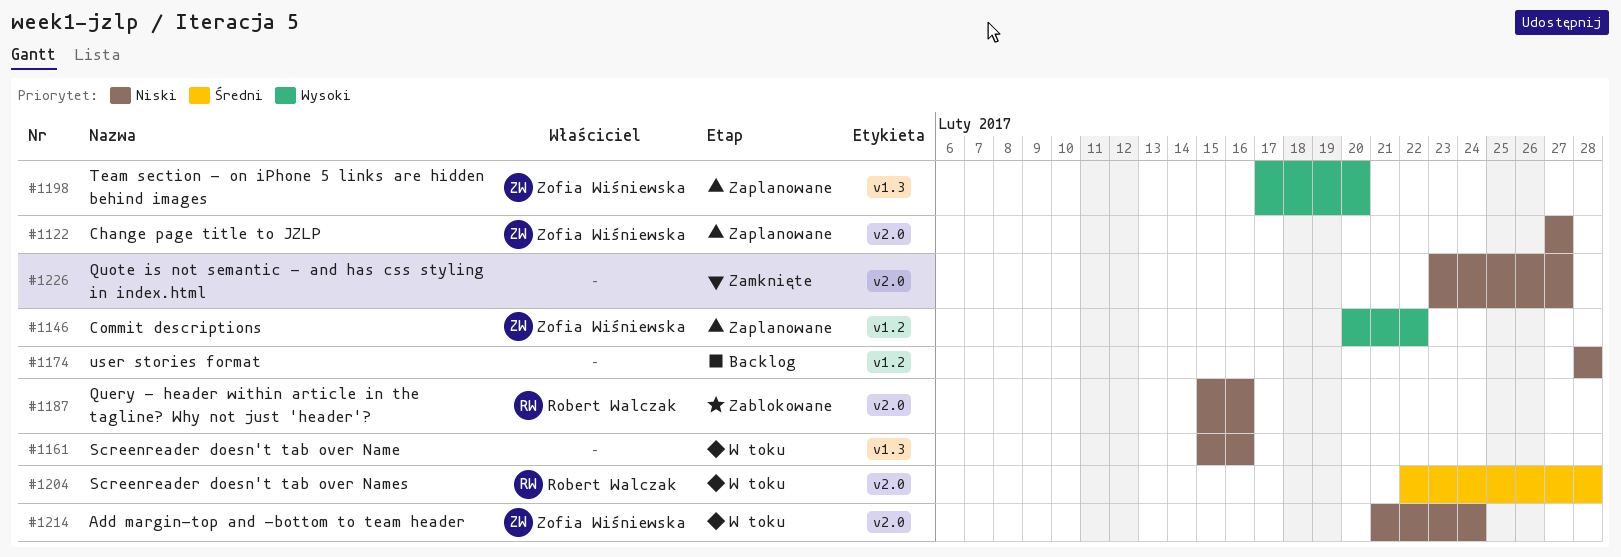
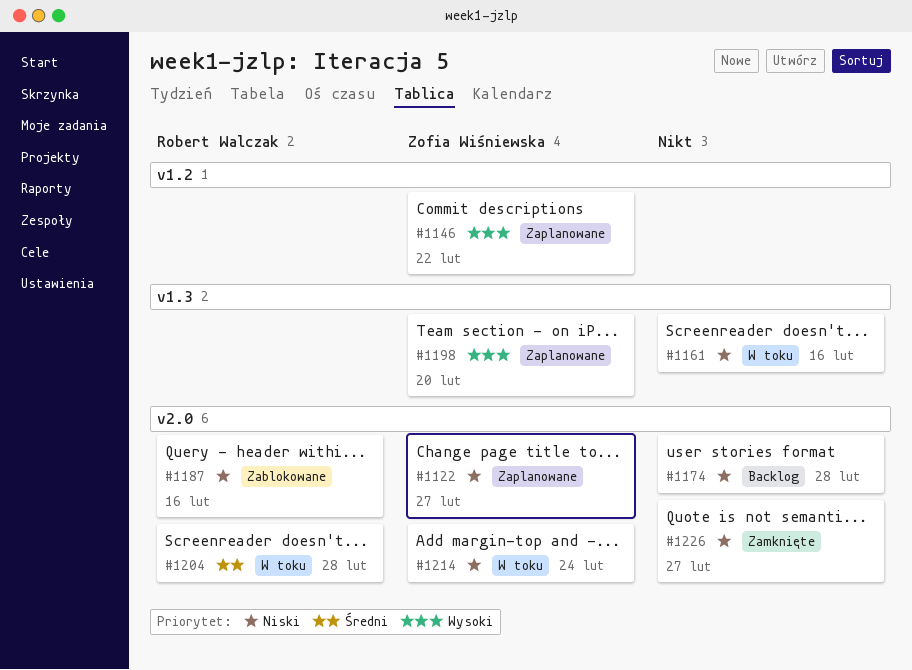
#1174, label: v1.2 -> v2.0

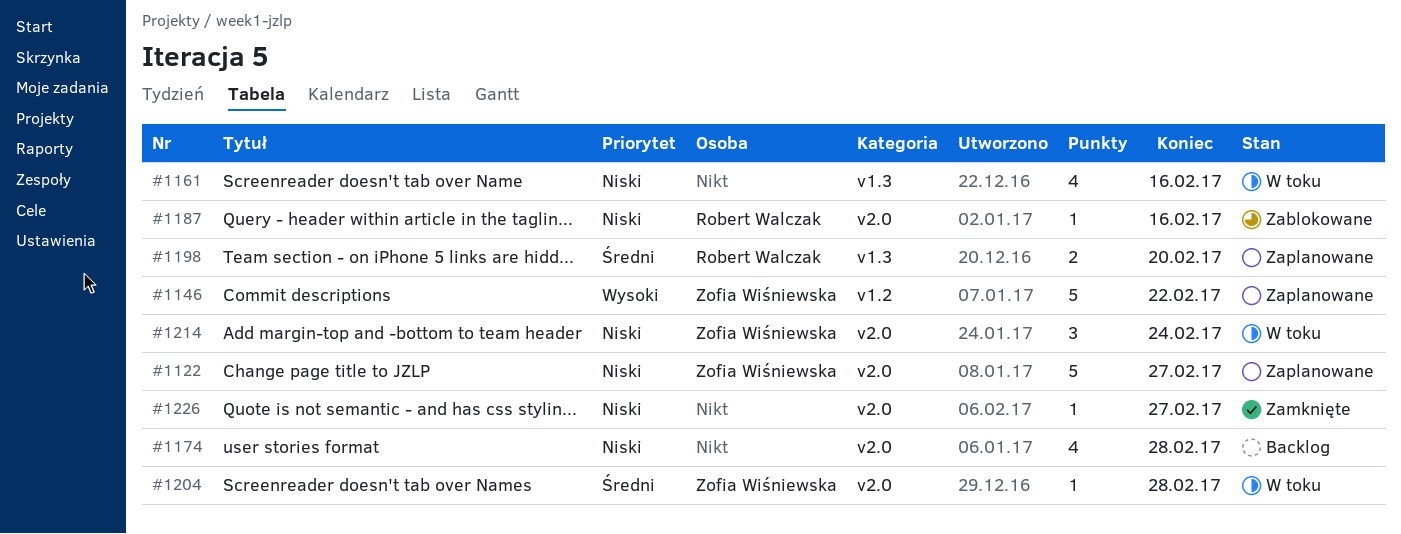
#1198, owner: Zofia Wiśniewska -> Robert Walczak
#1198, priority: Wysoki -> Średni
#1204, owner: Robert Walczak -> Zofia Wiśniewska

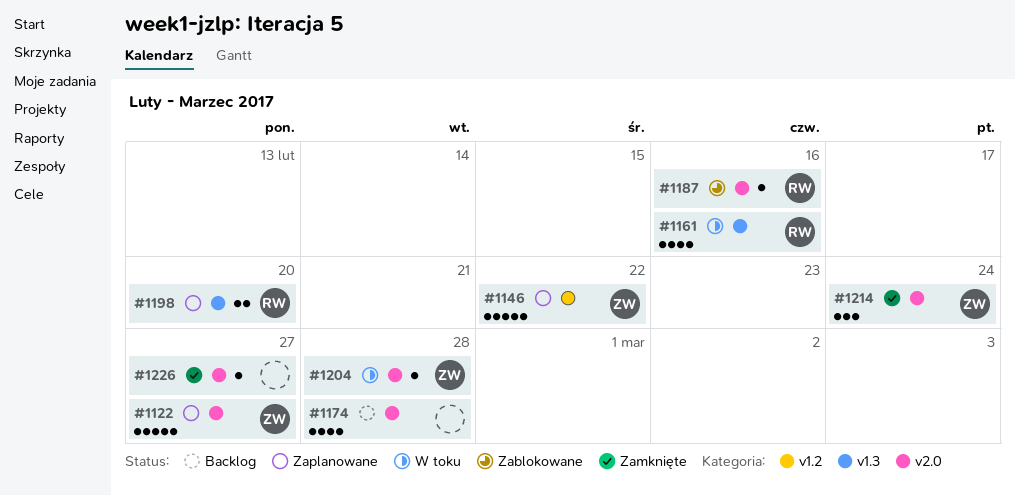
#1161, owner: none -> Robert Walczak
#1214, status: W toku -> Zamknięte

